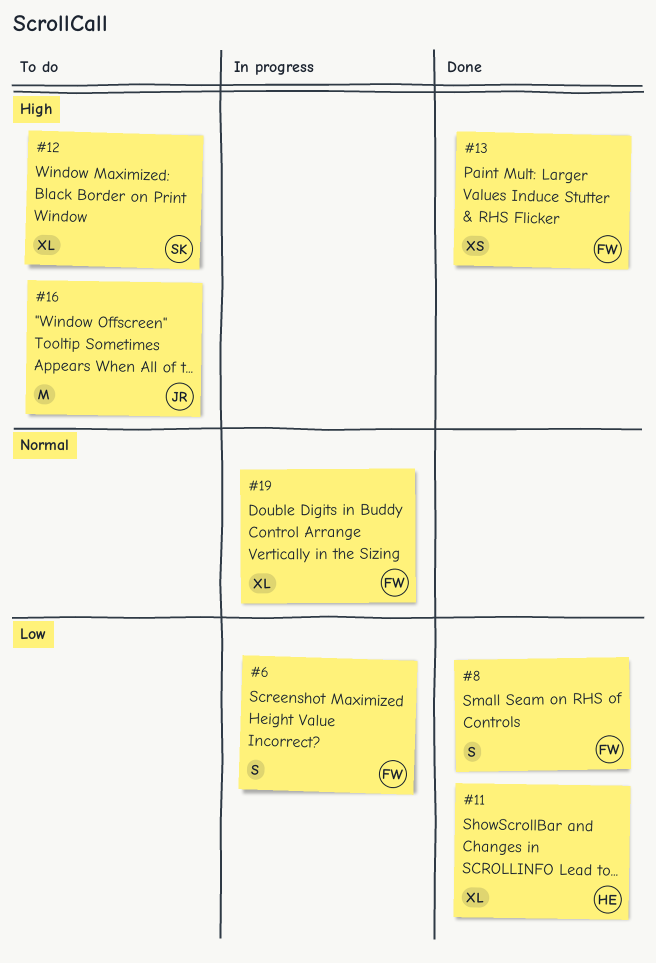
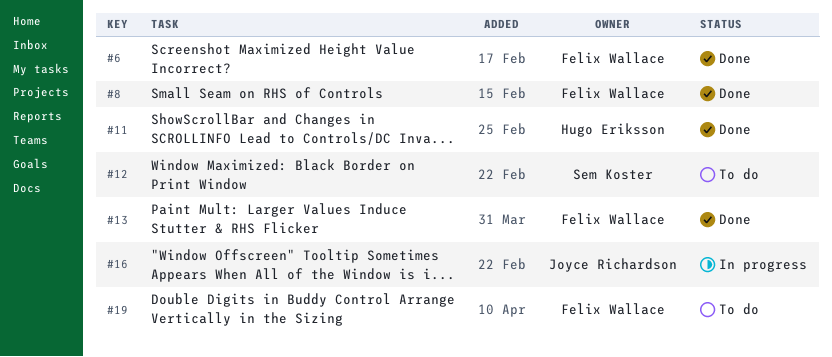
#6, status: In progress -> Done
#16, status: To do -> In progress
#19, status: In progress -> To do

